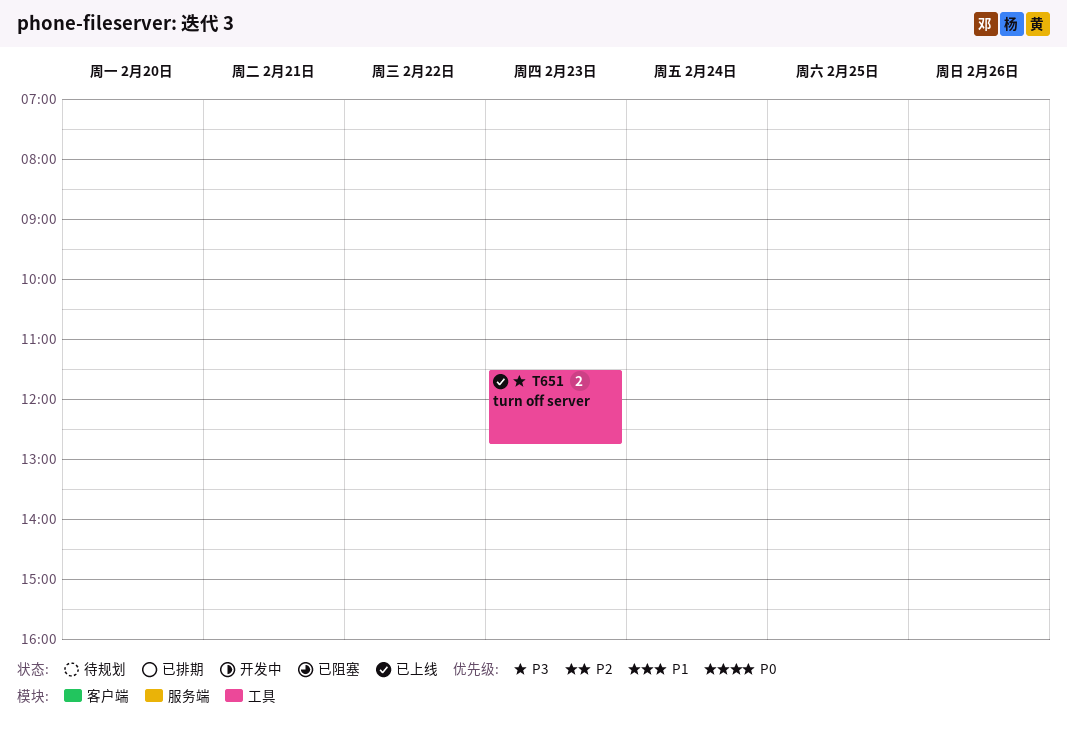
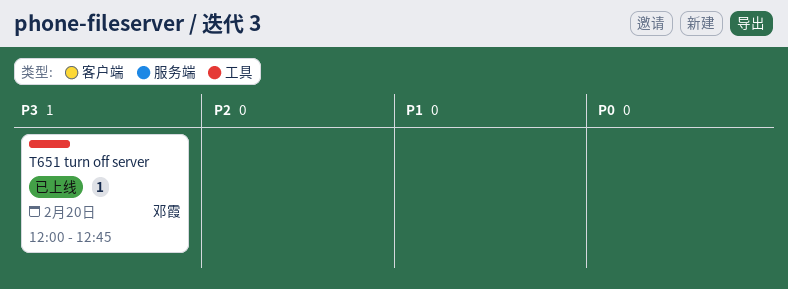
T651, estimate: 2 -> 1
T651, day: Feb 23 -> Feb 20
T651, begins: 11:30 -> 12:00

